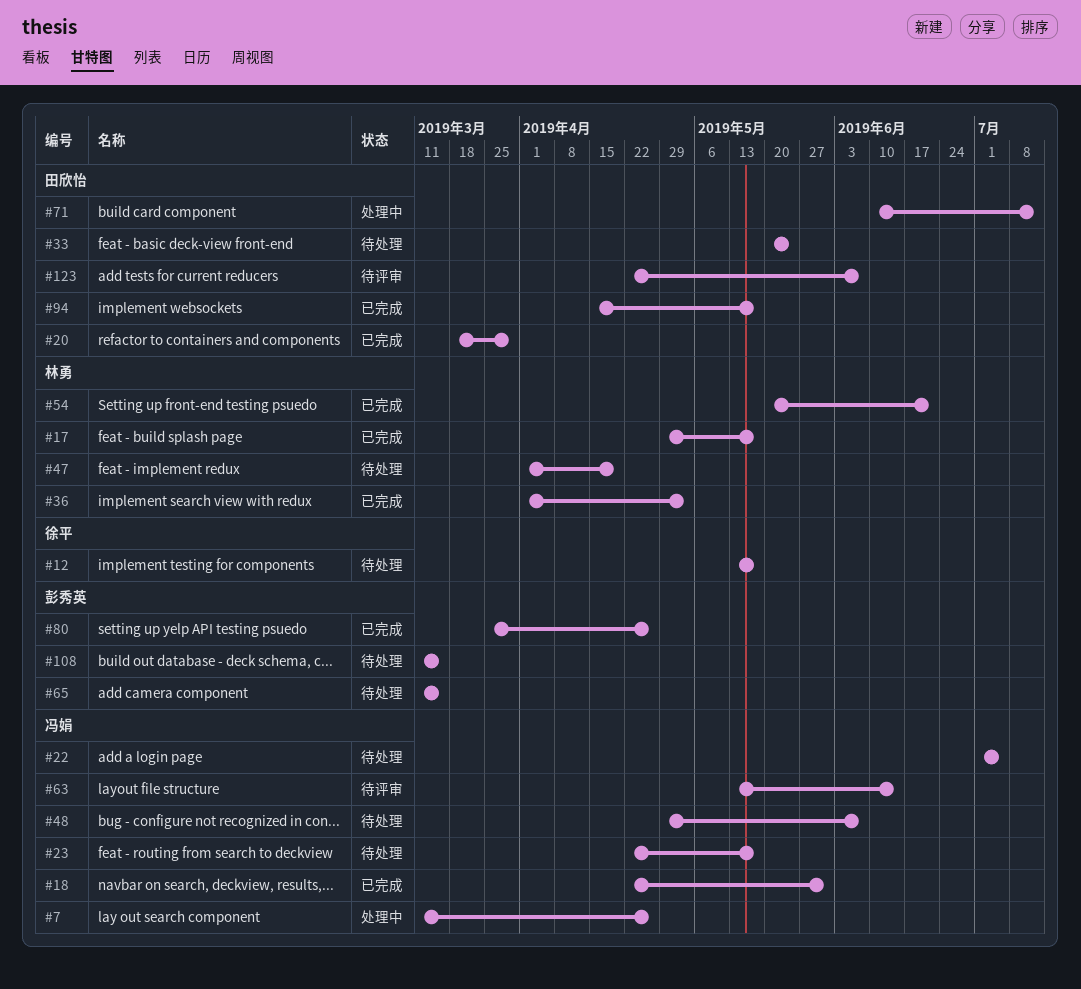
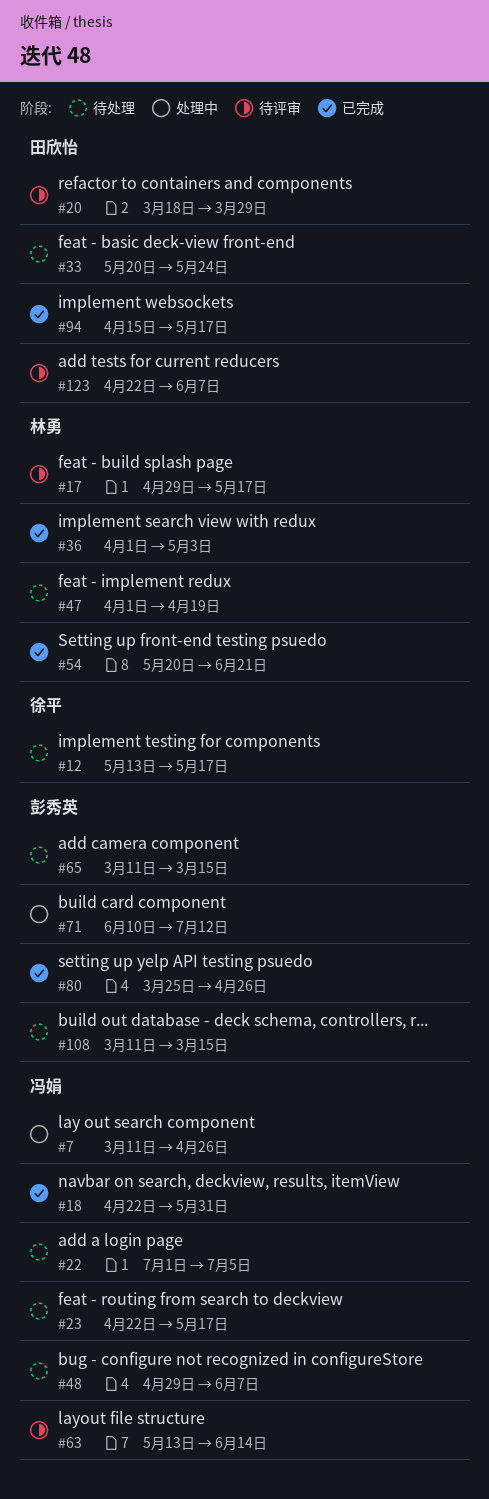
#17, status: 已完成 -> 待评审
#20, status: 已完成 -> 待评审
#71, owner: 田欣怡 -> 彭秀英

